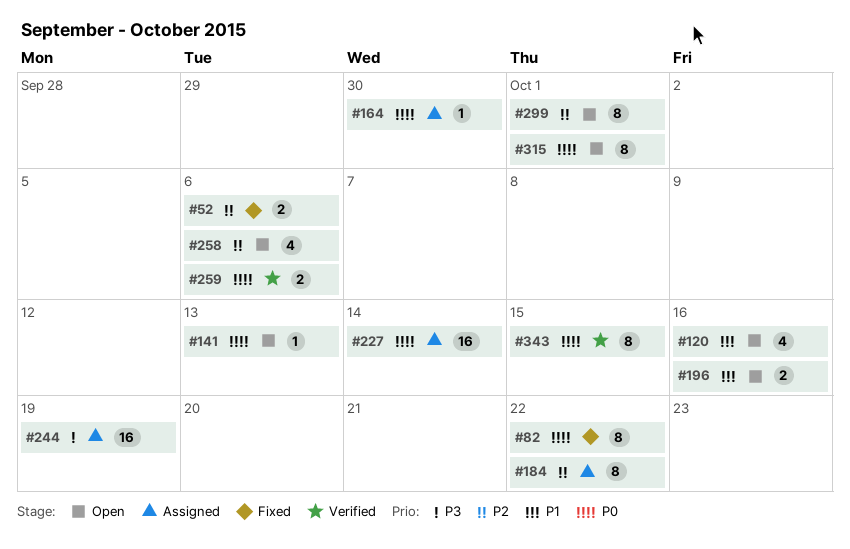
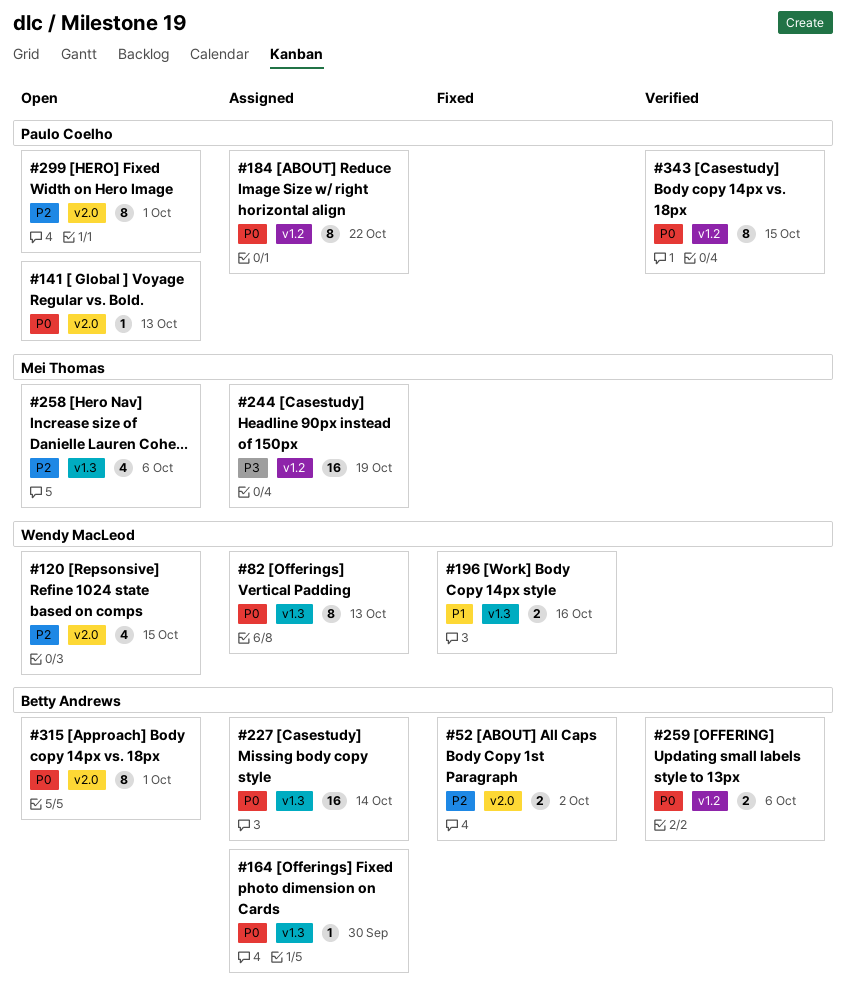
#52, due: Oct 6 -> Oct 2
#82, status: Fixed -> Assigned
#82, due: Oct 22 -> Oct 13
#120, priority: P1 -> P2
#120, due: Oct 16 -> Oct 15
#184, priority: P2 -> P0
#196, status: Open -> Fixed

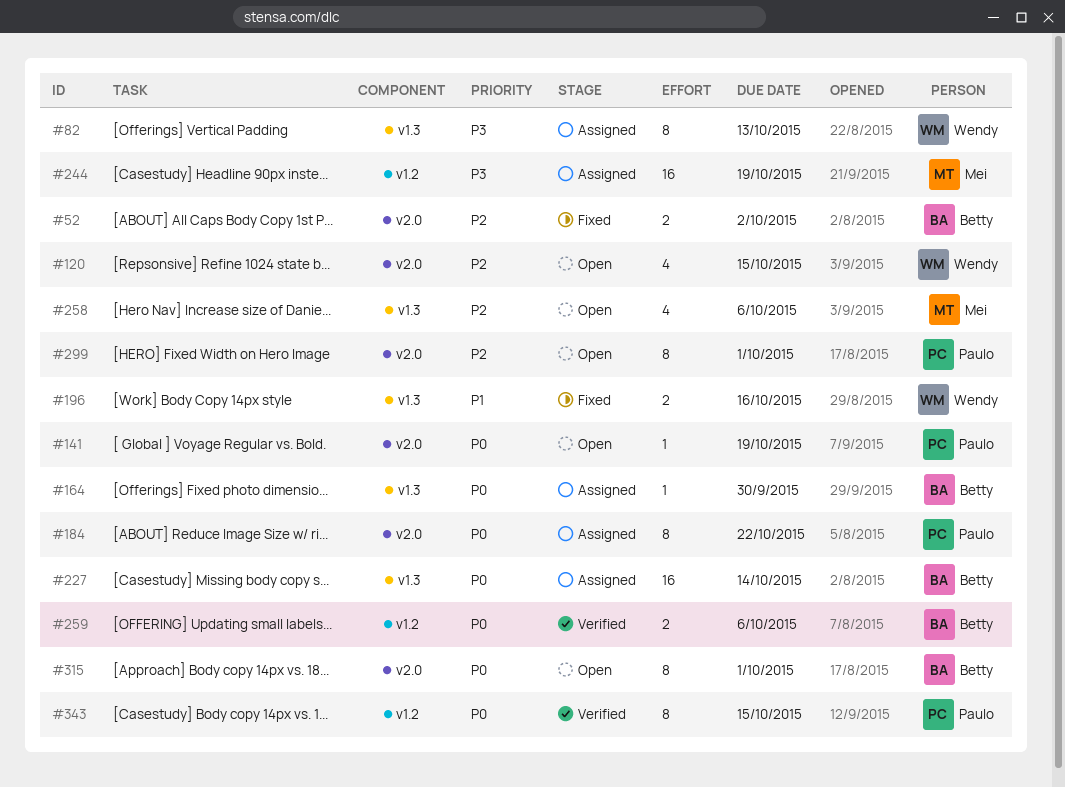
#82, priority: P0 -> P3
#141, due: Oct 13 -> Oct 19
#184, label: v1.2 -> v2.0

